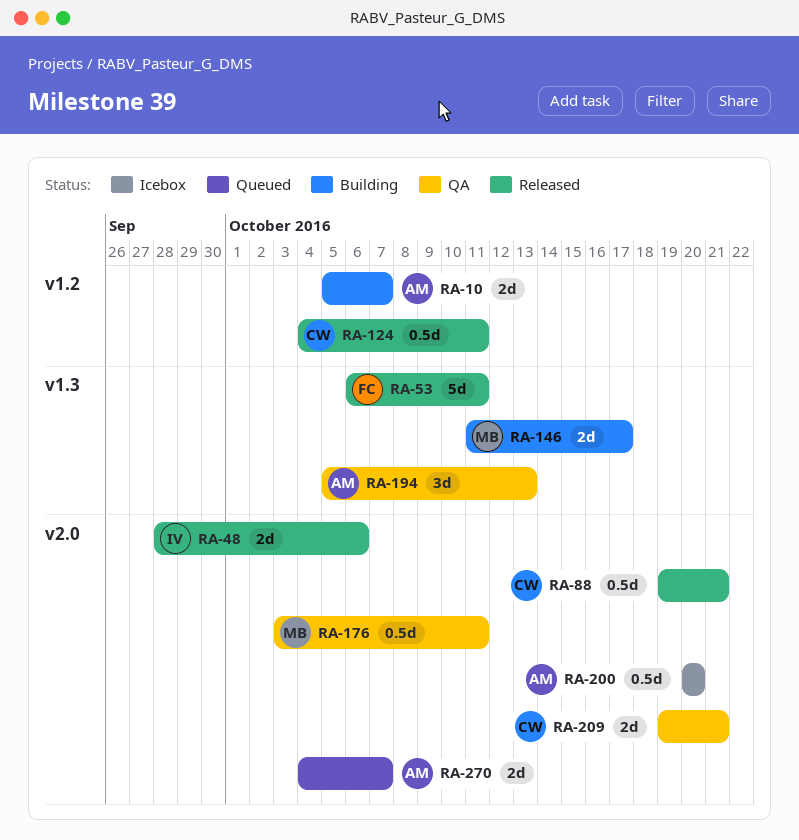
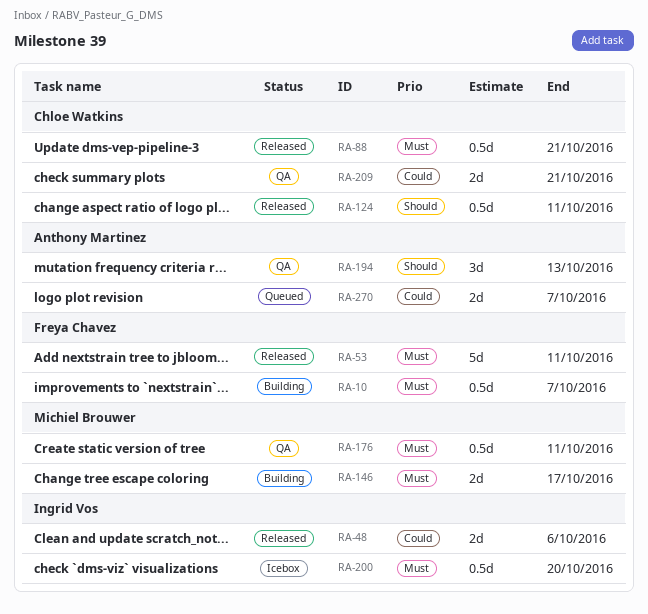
RA-10, owner: Anthony Martinez -> Freya Chavez
RA-10, estimate: 2d -> 0.5d
RA-200, owner: Anthony Martinez -> Ingrid Vos

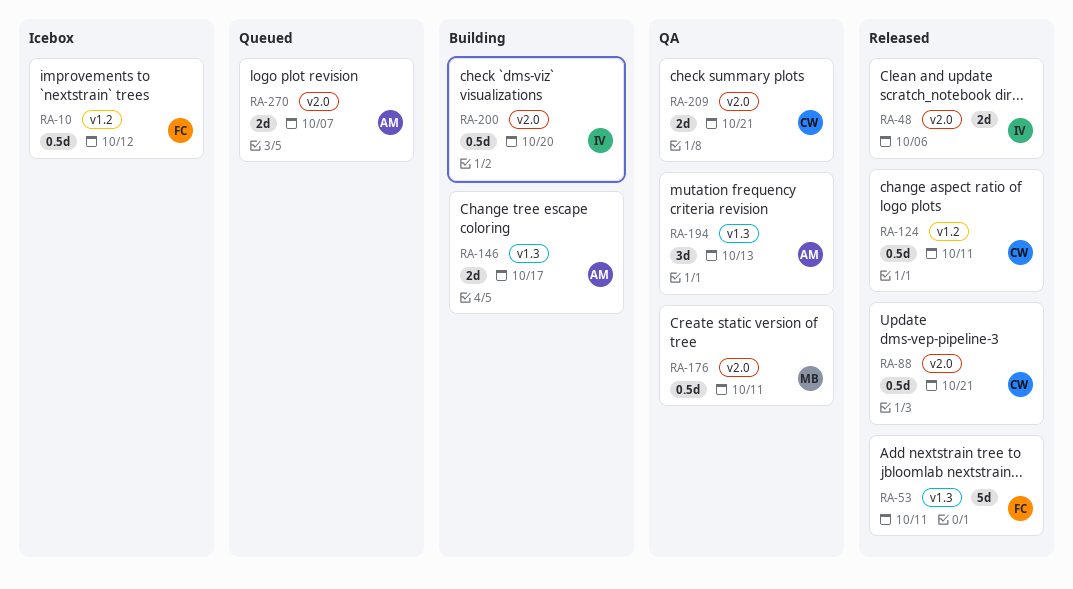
RA-10, status: Building -> Icebox
RA-10, due: Oct 7 -> Oct 12
RA-146, owner: Michiel Brouwer -> Anthony Martinez
RA-200, status: Icebox -> Building

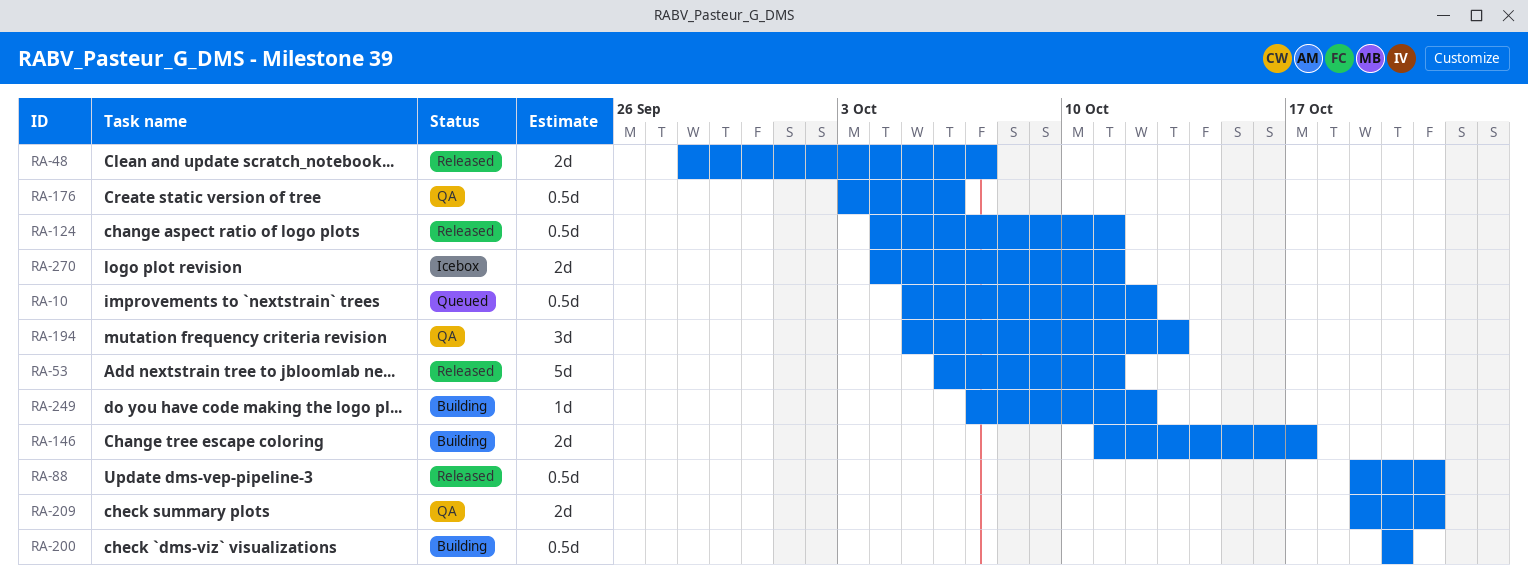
RA-10, status: Icebox -> Queued
RA-48, due: Oct 6 -> Oct 7
RA-176, due: Oct 11 -> Oct 6
RA-249: none -> present
RA-270, status: Queued -> Icebox
RA-270, due: Oct 7 -> Oct 11

